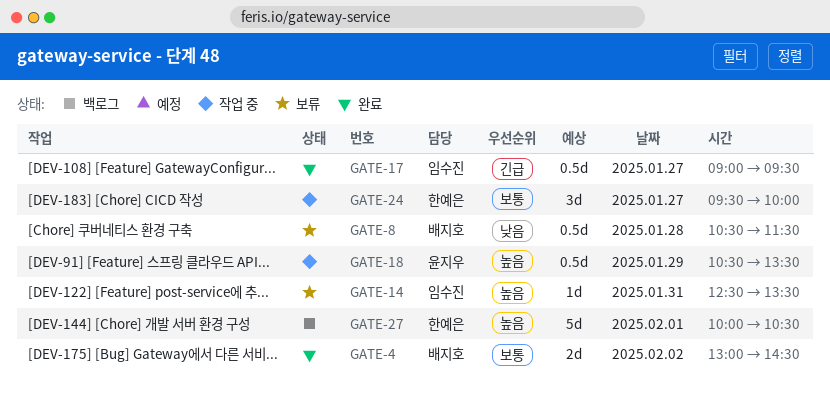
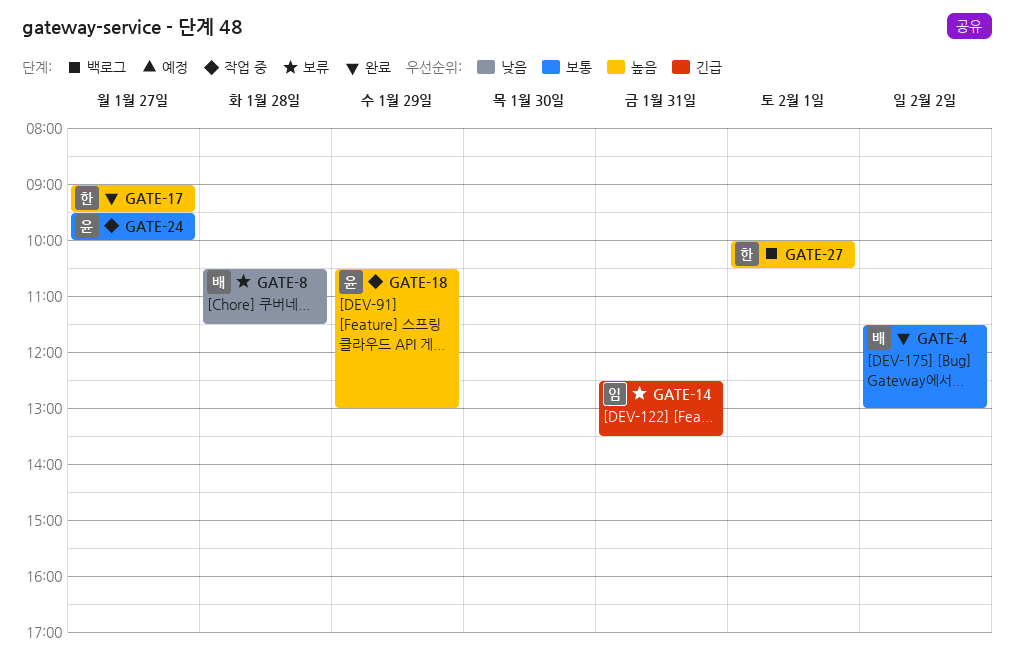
GATE-4, begins: 13:00 -> 11:30
GATE-4, ends: 14:30 -> 13:00
GATE-14, priority: 높음 -> 긴급
GATE-17, owner: 임수진 -> 한예은
GATE-17, priority: 긴급 -> 높음
GATE-18, ends: 13:30 -> 13:00
GATE-24, owner: 한예은 -> 윤지우

